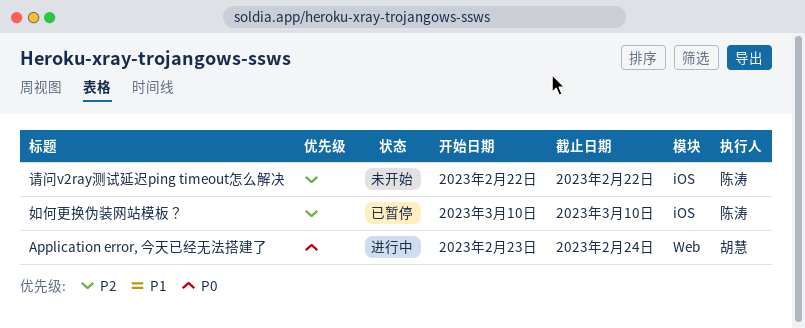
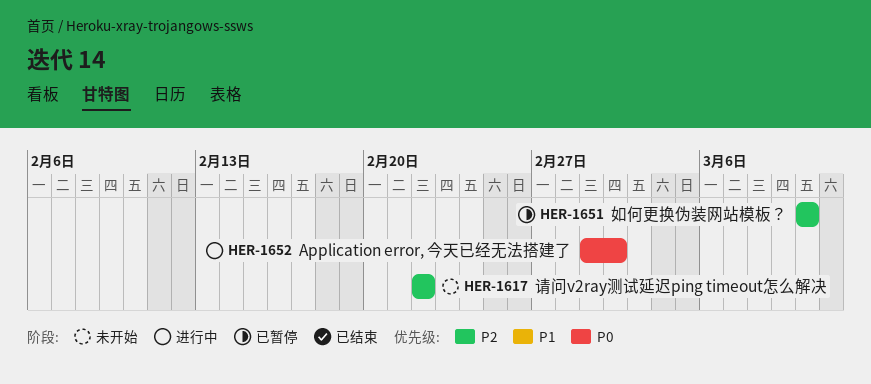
Application error, 今天已经无法搭建了, start: Feb 23 -> Mar 1
Application error, 今天已经无法搭建了, due: Feb 24 -> Mar 2

